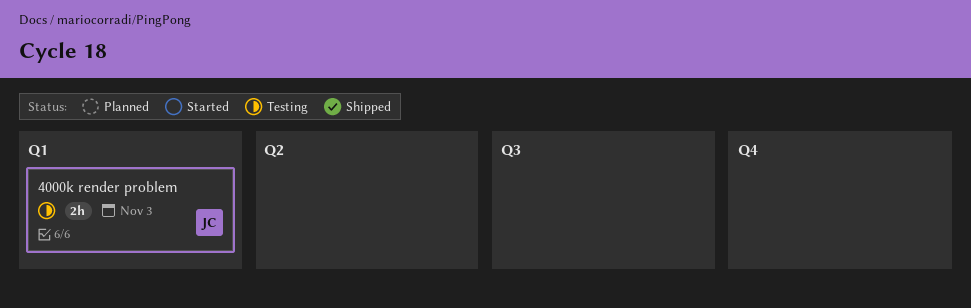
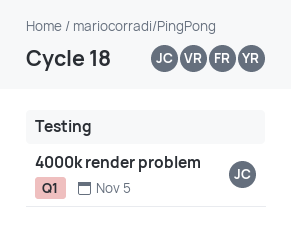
4000k render problem, due: Nov 3 -> Nov 5

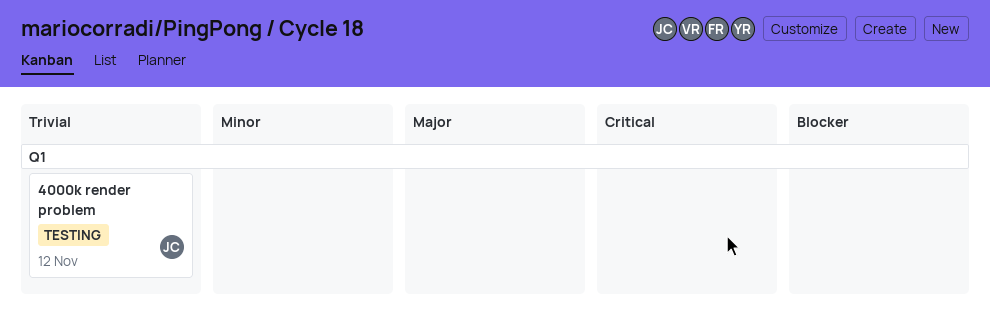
4000k render problem, due: Nov 5 -> Nov 12

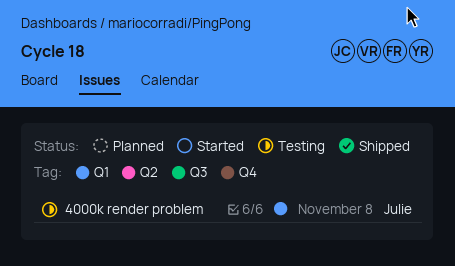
4000k render problem, due: Nov 12 -> Nov 8

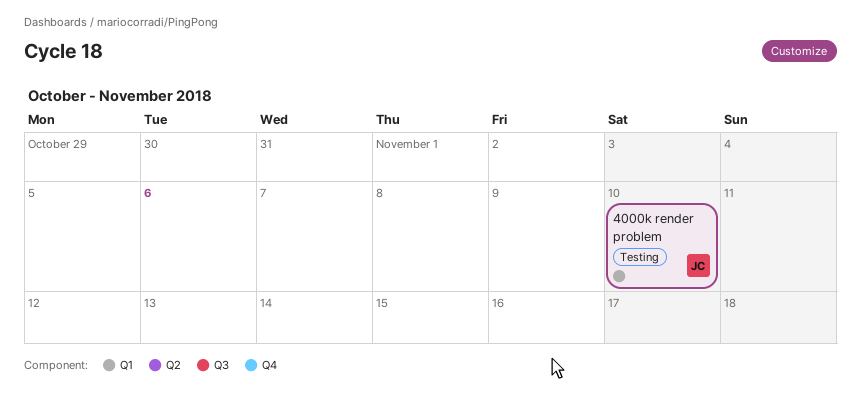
4000k render problem, due: Nov 8 -> Nov 10

